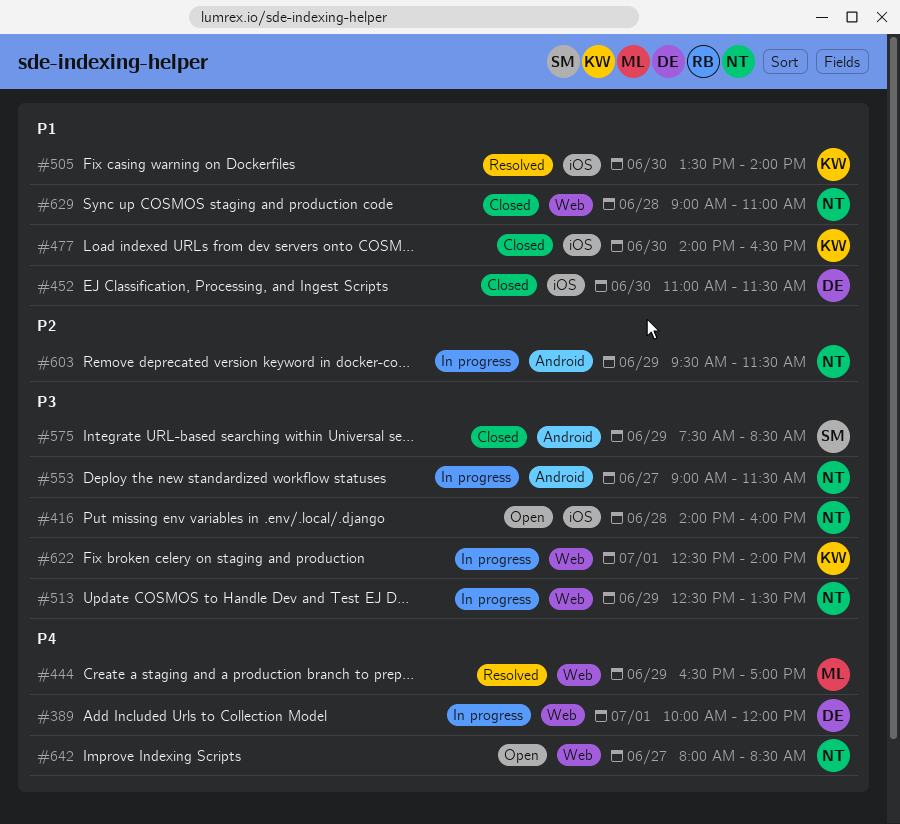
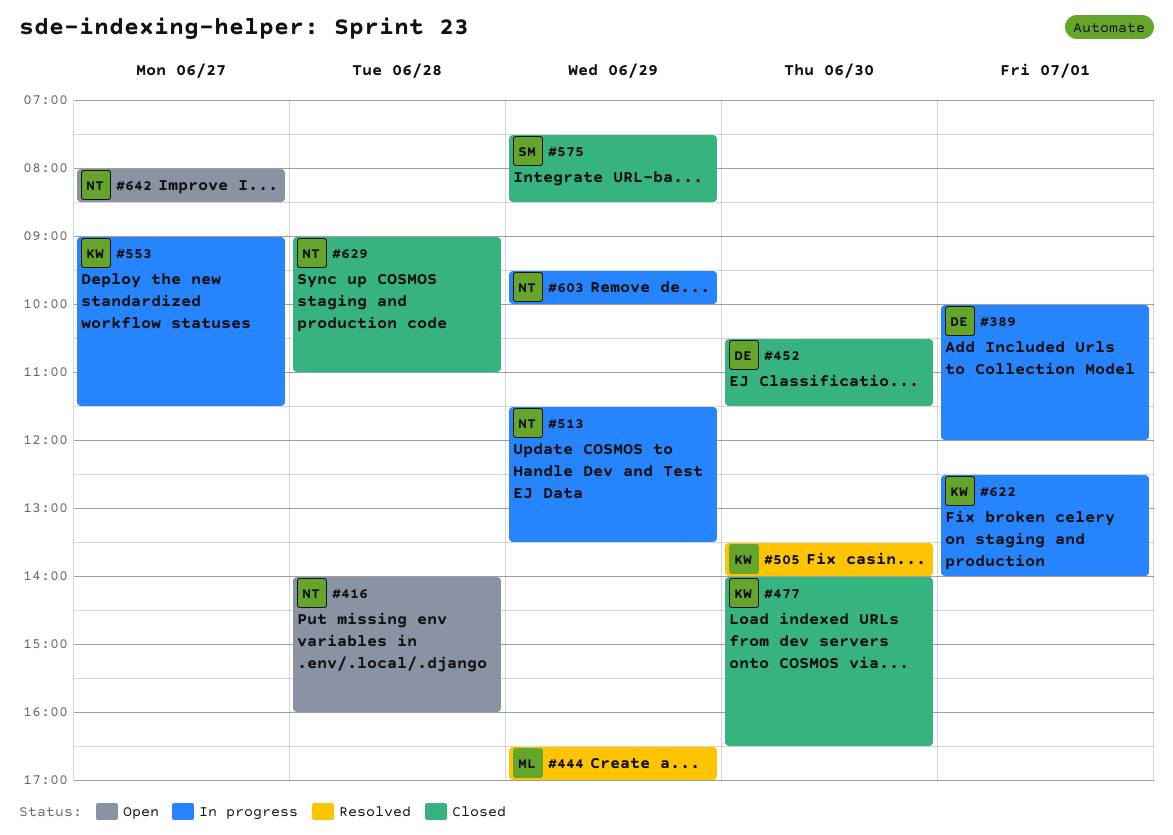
#452, begins: 11:00 -> 10:30
#513, begins: 12:30 -> 11:30
#553, owner: NT -> KW
#603, ends: 11:30 -> 10:00

